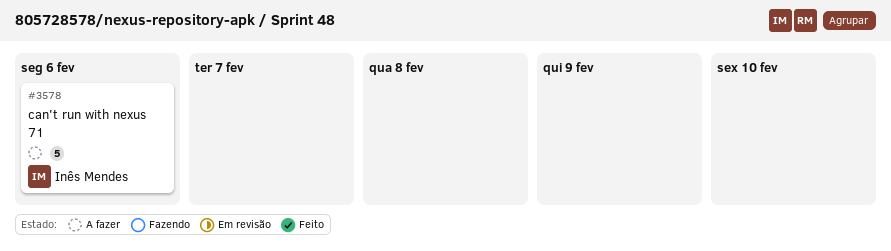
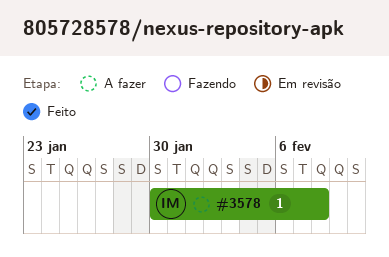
#3578, estimate: 5 -> 1
#3578, due: Feb 6 -> Feb 8

